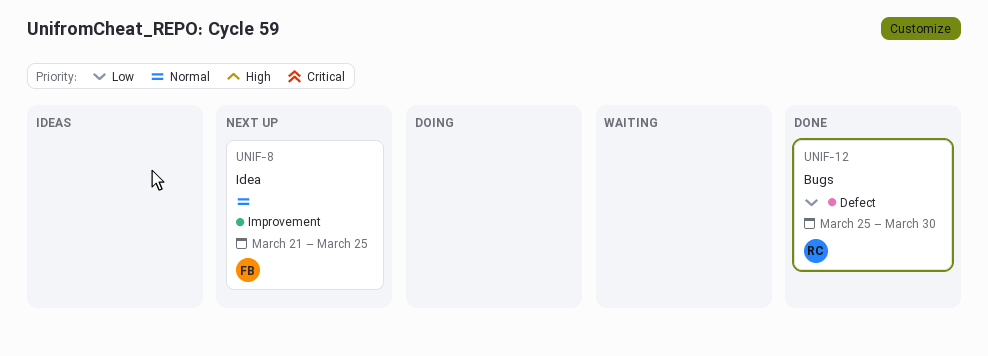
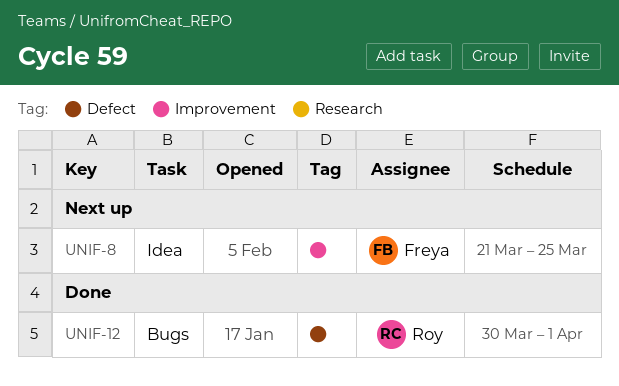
UNIF-12, start: Mar 25 -> Mar 30
UNIF-12, due: Mar 30 -> Apr 1

